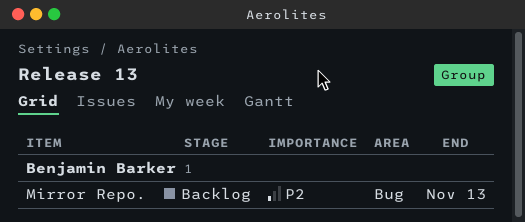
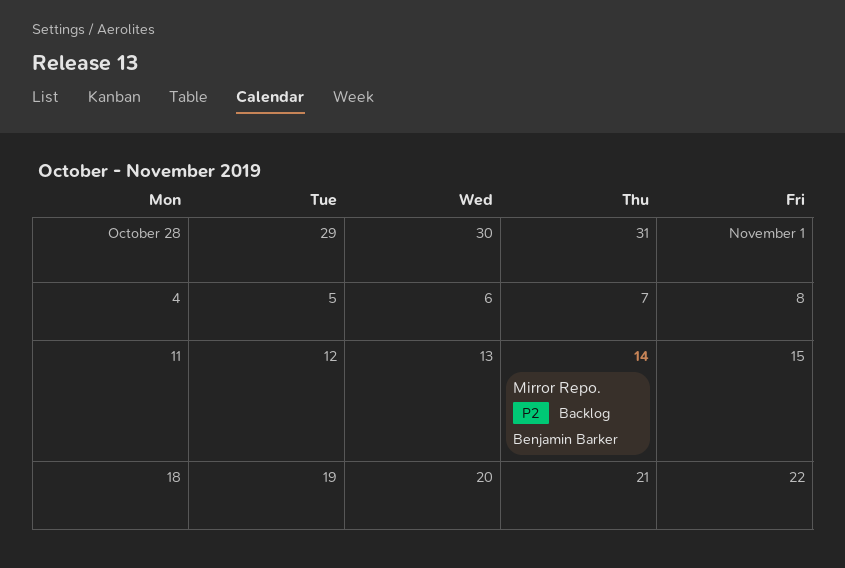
Mirror Repo., due: Nov 13 -> Nov 14

